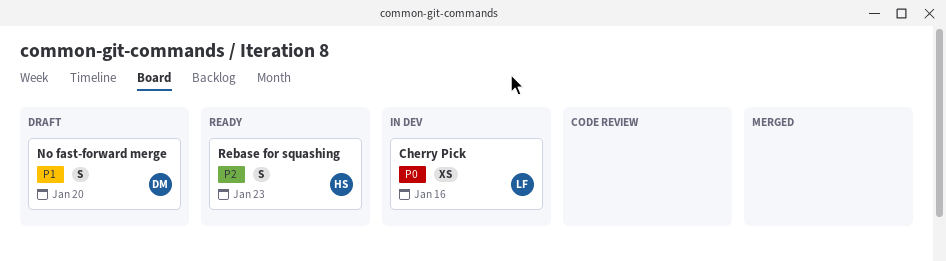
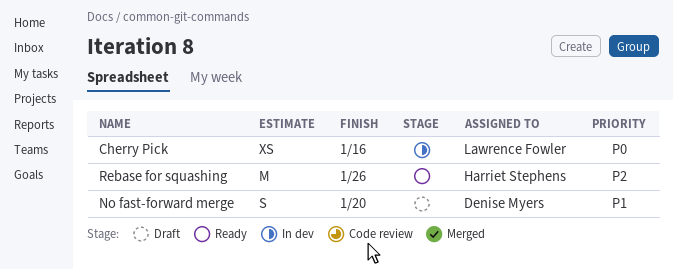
Rebase for squashing, estimate: S -> M
Rebase for squashing, due: Jan 23 -> Jan 26

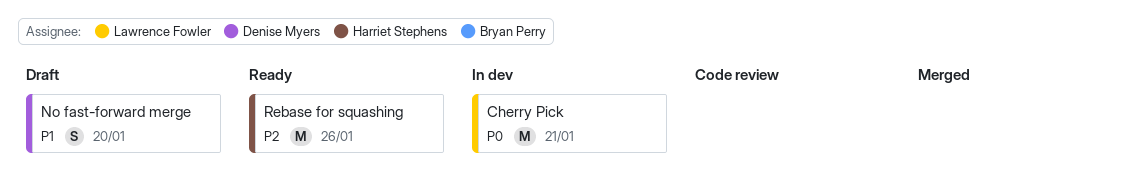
Cherry Pick, estimate: XS -> M
Cherry Pick, due: Jan 16 -> Jan 21

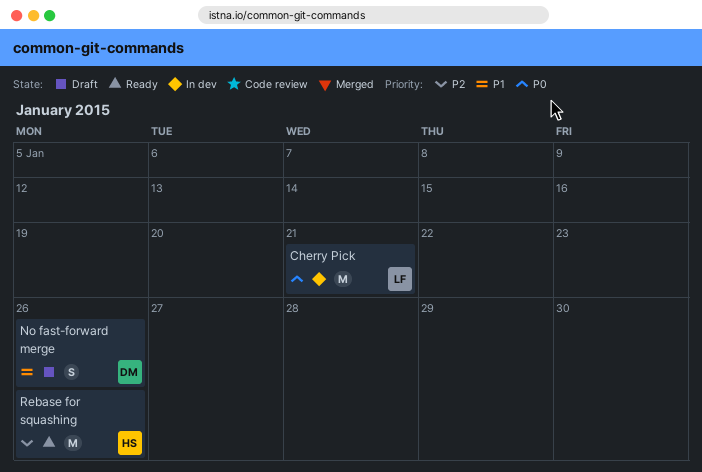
No fast-forward merge, due: Jan 20 -> Jan 26

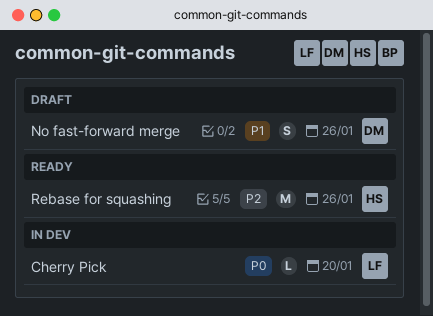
Cherry Pick, estimate: M -> L
Cherry Pick, due: Jan 21 -> Jan 20

